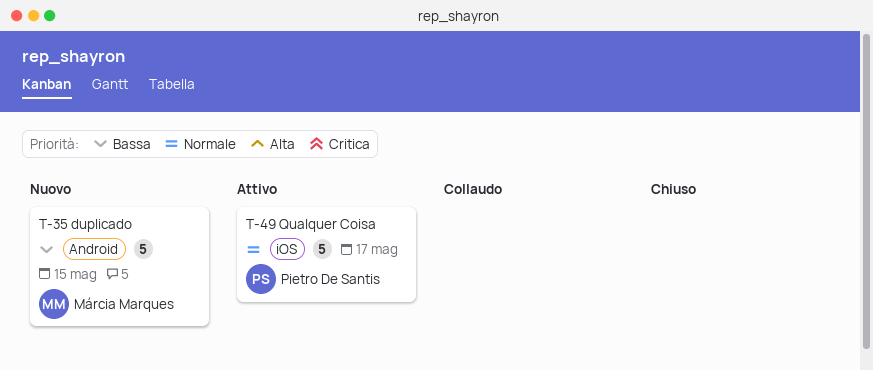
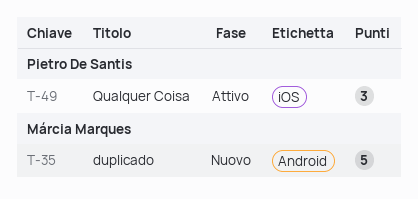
T-49, estimate: 5 -> 3

